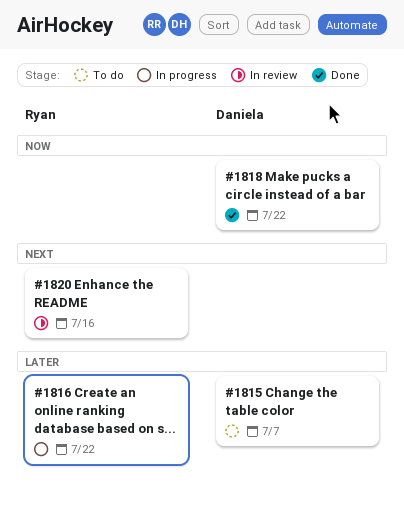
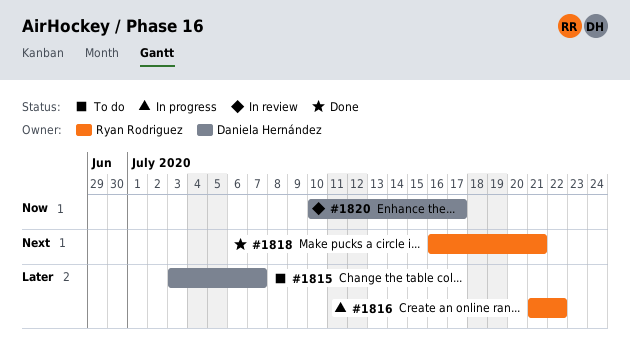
#1818, owner: Daniela Hernández -> Ryan Rodriguez
#1818, priority: Now -> Next
#1818, due: Jul 22 -> Jul 21
#1820, owner: Ryan Rodriguez -> Daniela Hernández
#1820, priority: Next -> Now
#1820, due: Jul 16 -> Jul 17

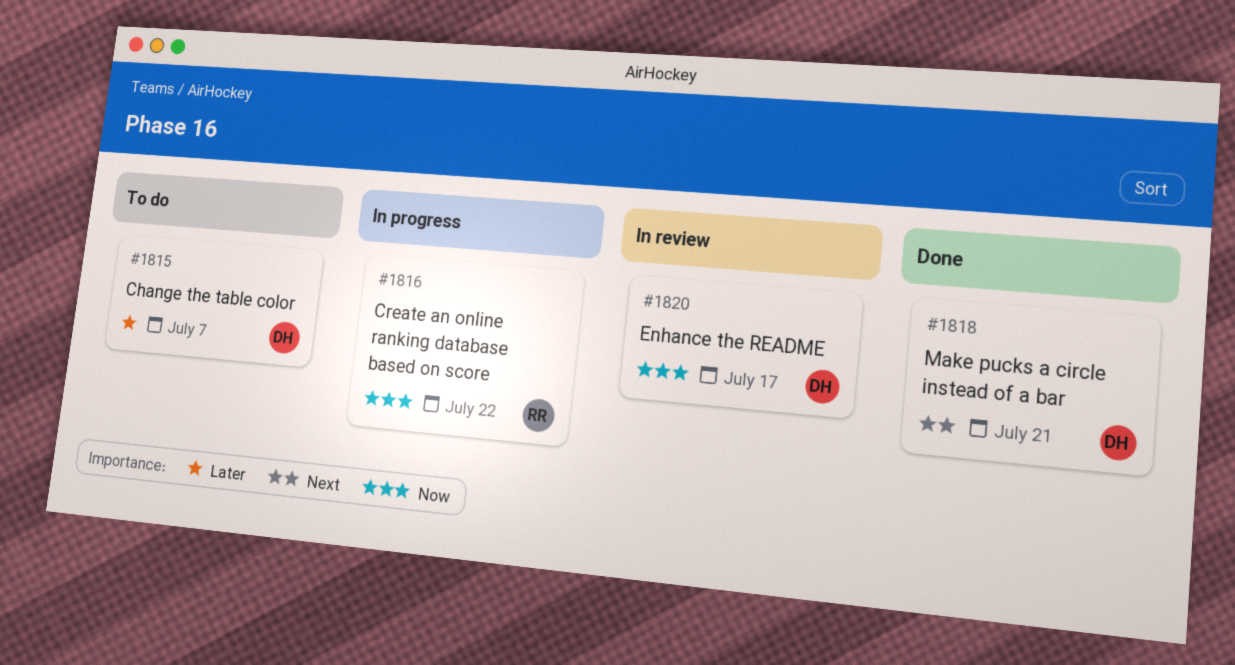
#1816, priority: Later -> Now
#1818, owner: Ryan Rodriguez -> Daniela Hernández

